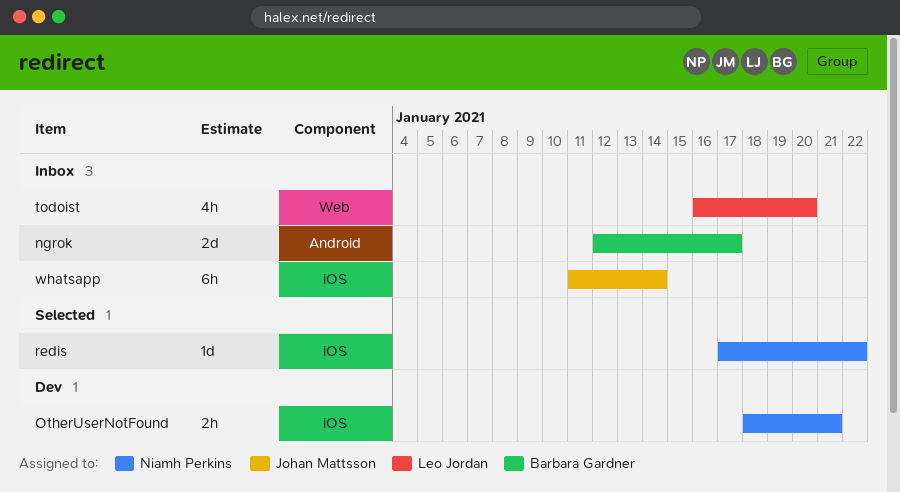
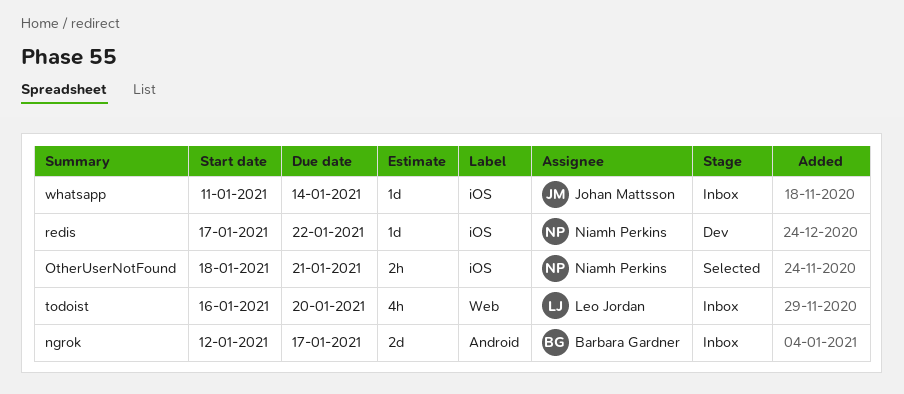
OtherUserNotFound, status: Dev -> Selected
redis, status: Selected -> Dev
whatsapp, estimate: 6h -> 1d

